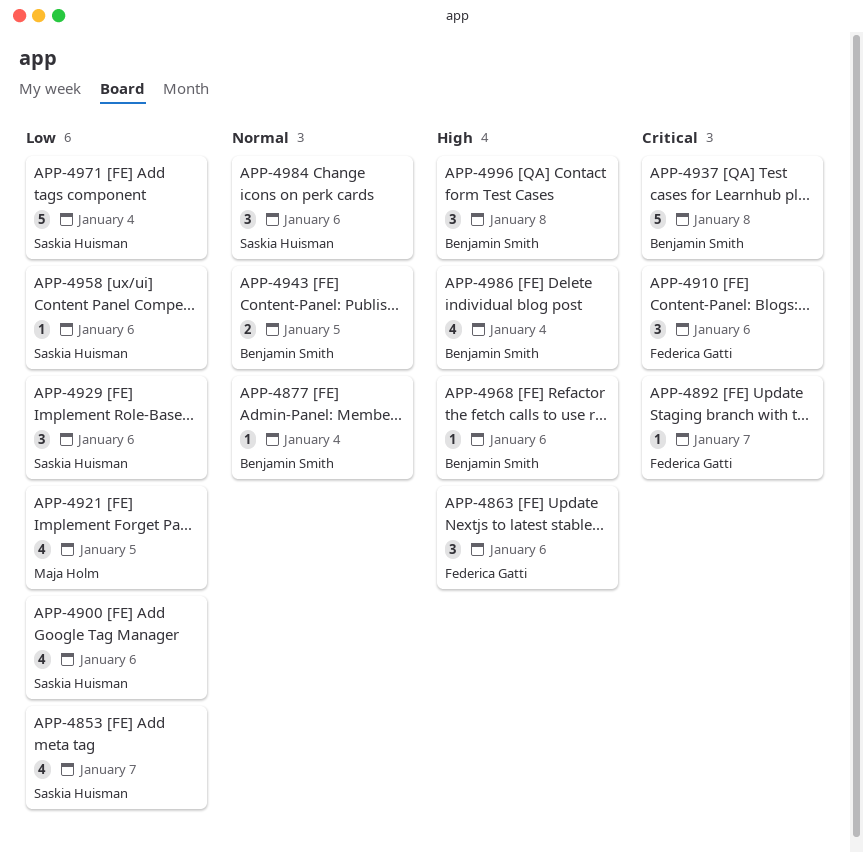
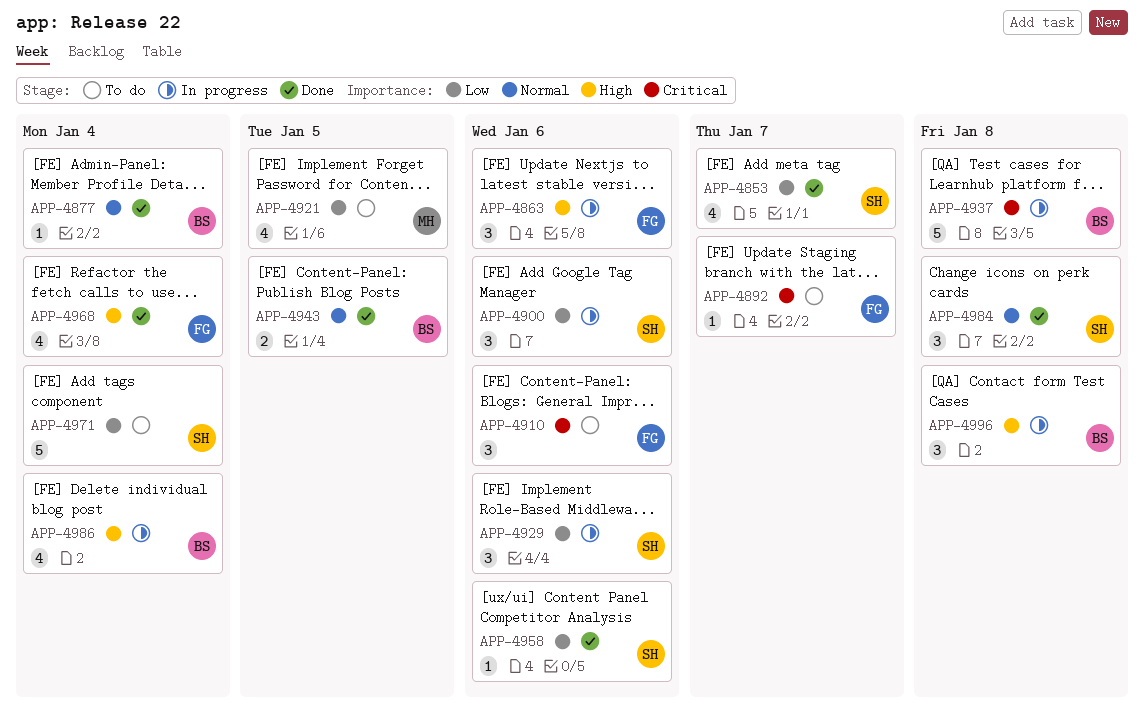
APP-4900, estimate: 4 -> 3
APP-4968, owner: Benjamin Smith -> Federica Gatti
APP-4968, estimate: 1 -> 4
APP-4968, due: Jan 6 -> Jan 4
APP-4984, due: Jan 6 -> Jan 8

